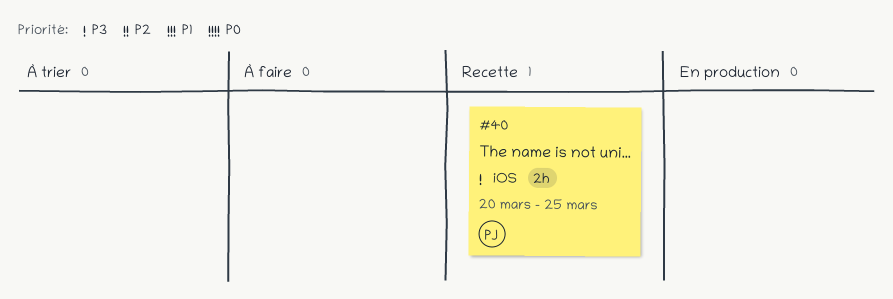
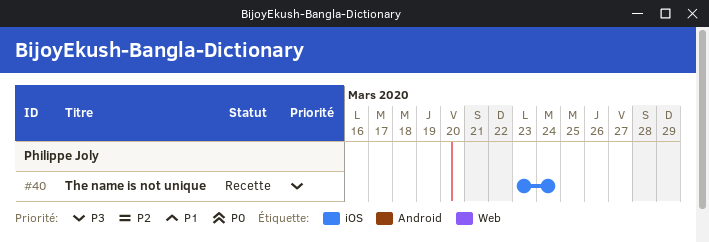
#40, start: Mar 20 -> Mar 23
#40, due: Mar 25 -> Mar 24

